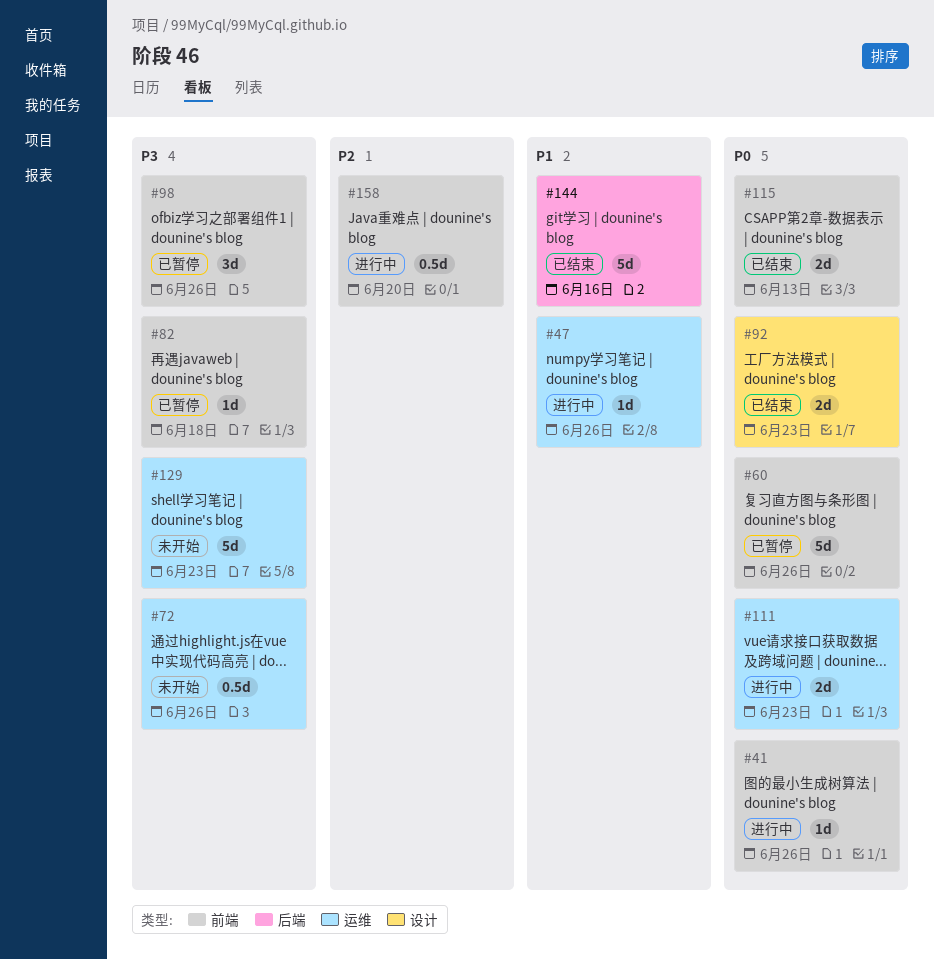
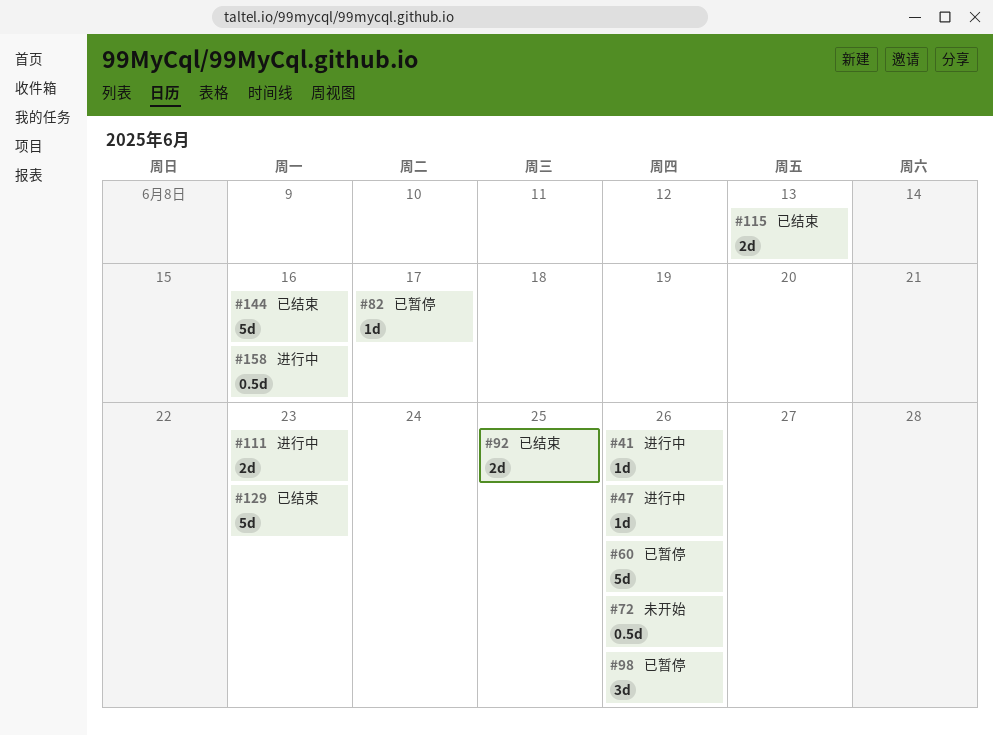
#82, due: Jun 18 -> Jun 17
#92, due: Jun 23 -> Jun 25
#129, status: 未开始 -> 已结束
#158, due: Jun 20 -> Jun 16

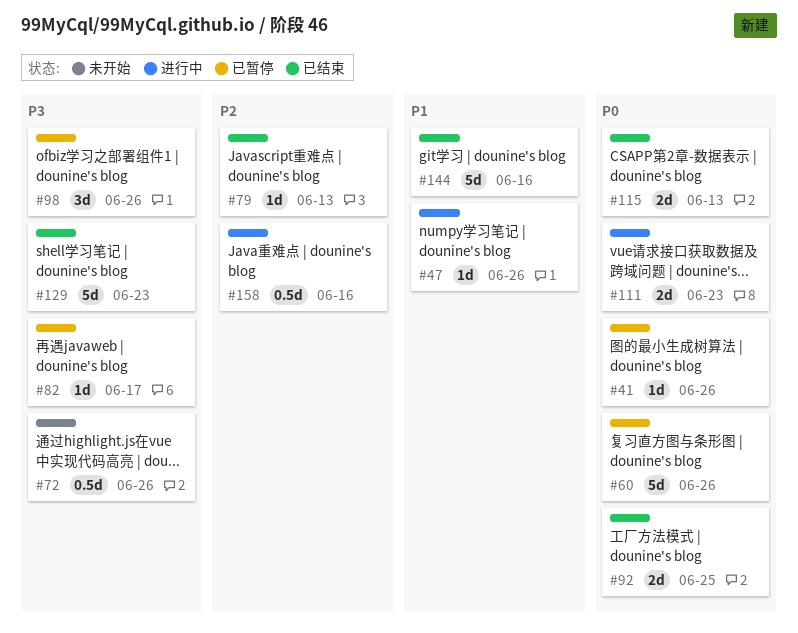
#41, status: 进行中 -> 已暂停
#79: none -> present

